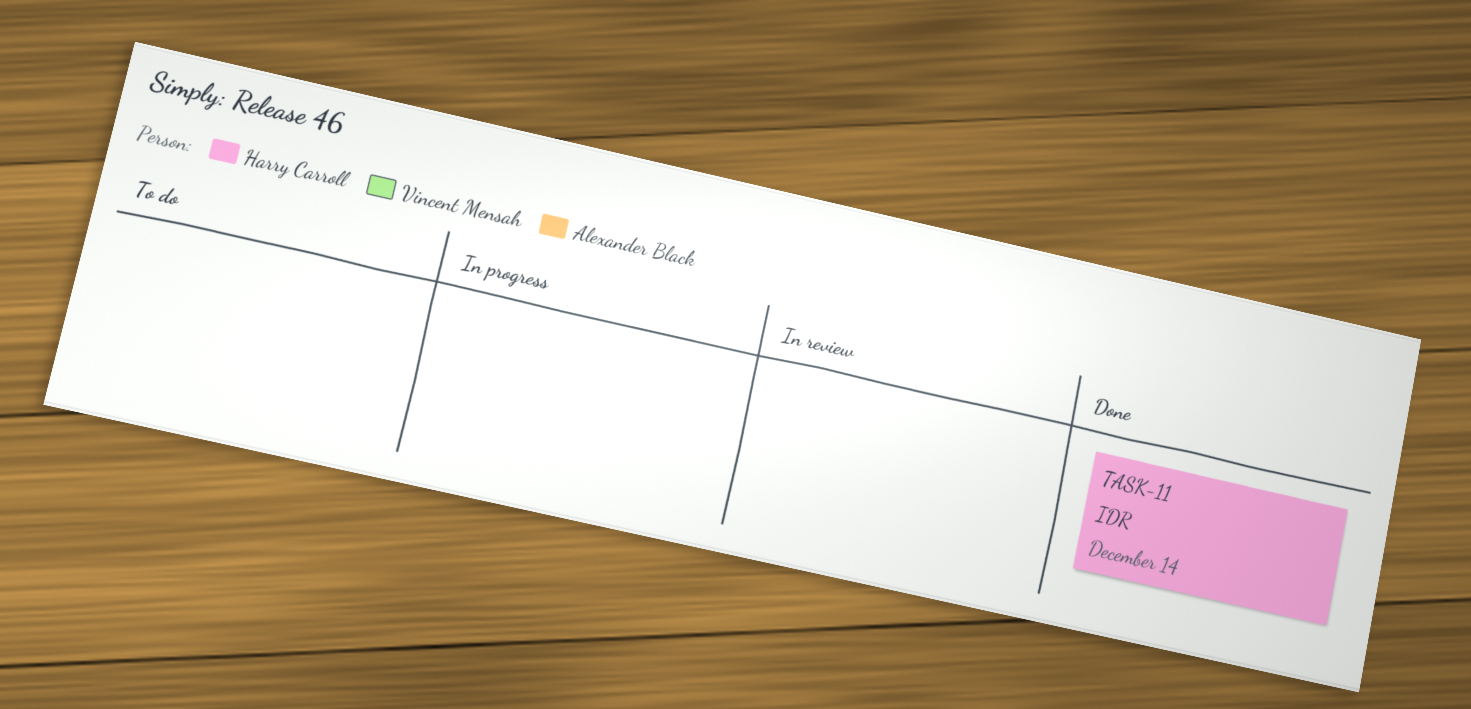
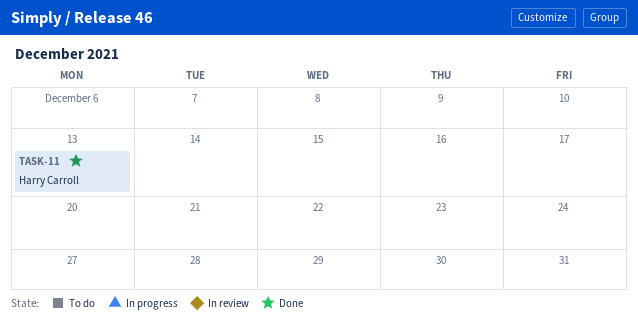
TASK-11, due: Dec 14 -> Dec 13

